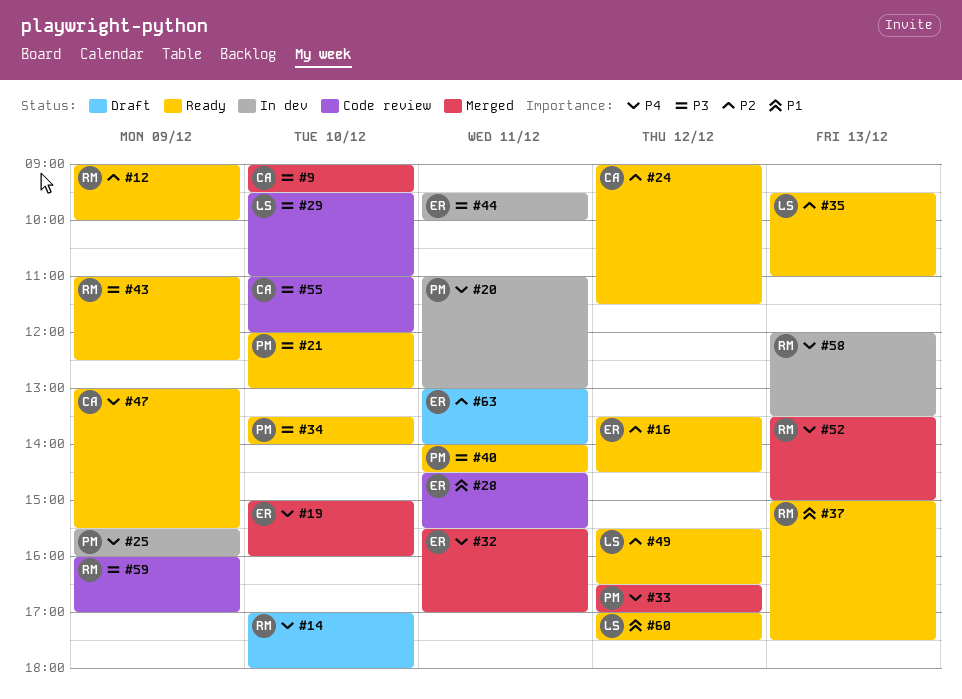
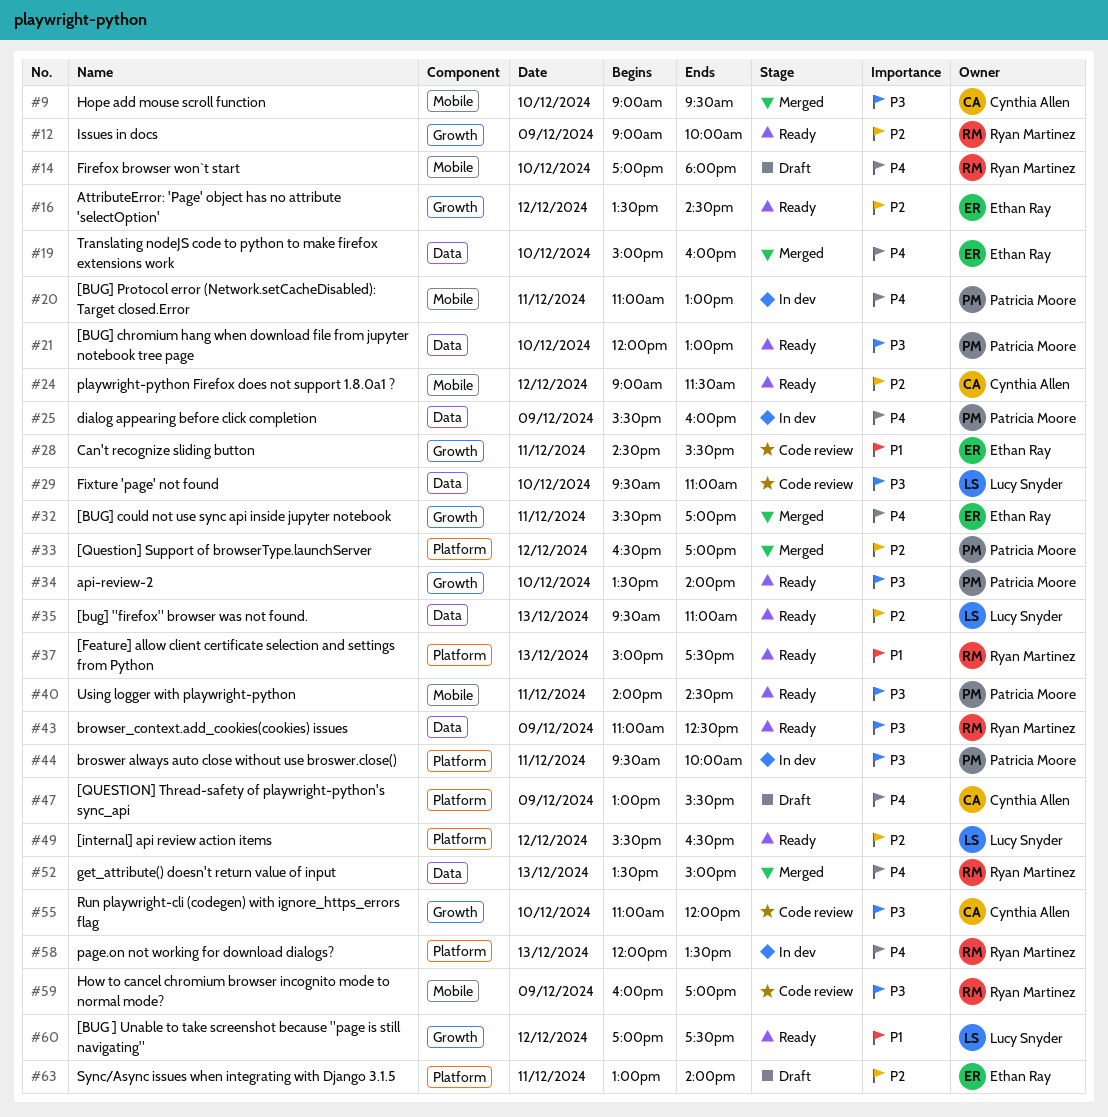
#33, priority: P4 -> P2
#44, owner: Ethan Ray -> Patricia Moore
#47, status: Ready -> Draft

